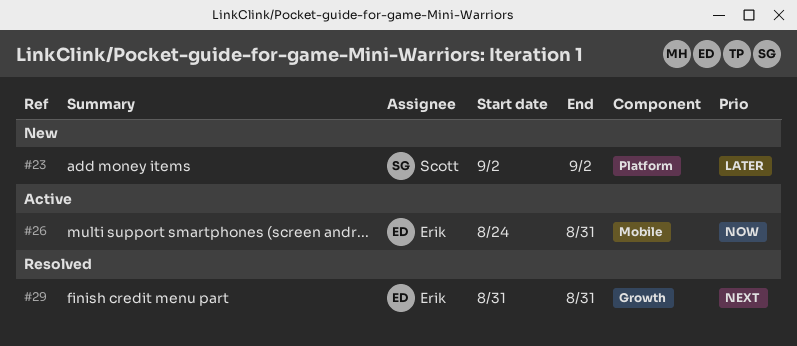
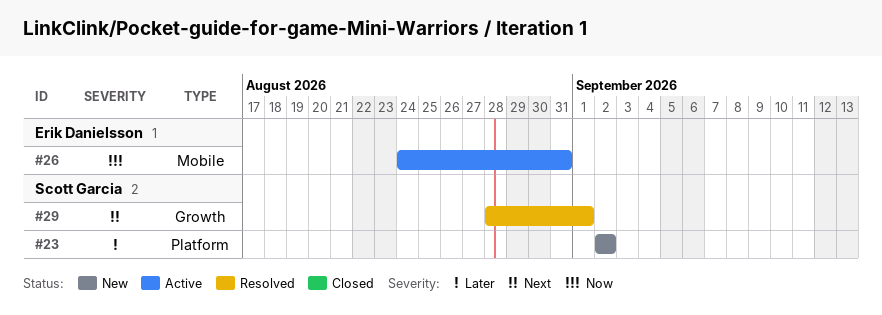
#29, owner: Erik Danielsson -> Scott Garcia
#29, start: Aug 31 -> Aug 28
#29, due: Aug 31 -> Sep 1

